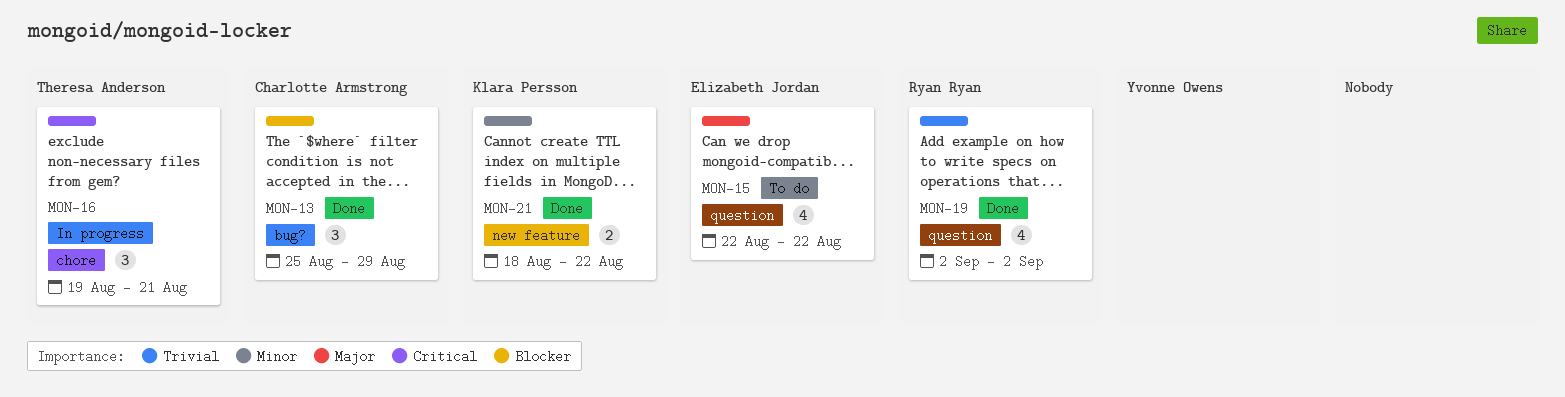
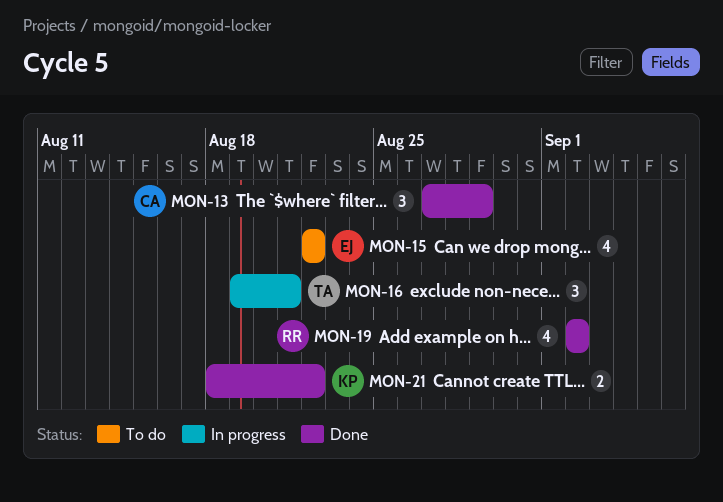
MON-13, start: Aug 25 -> Aug 27

